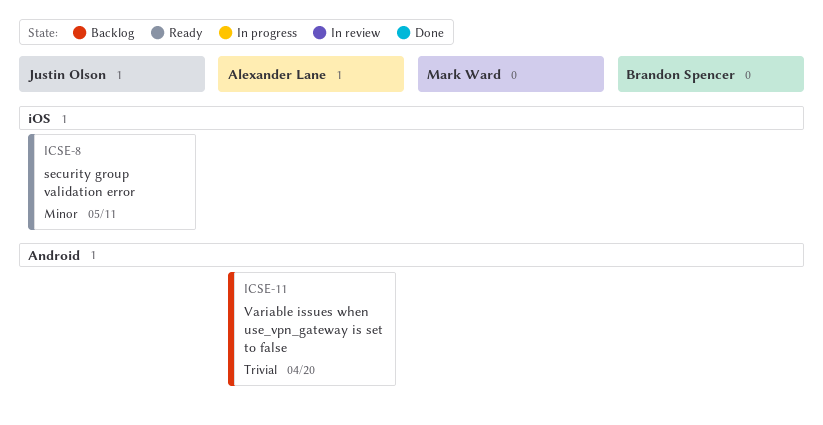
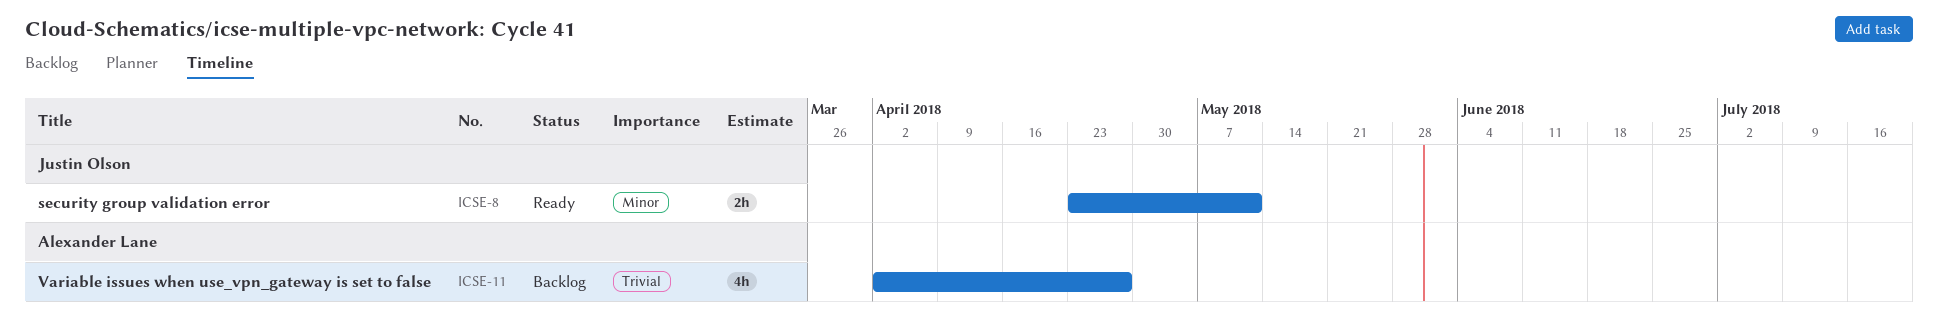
ICSE-11, due: Apr 20 -> Apr 27

